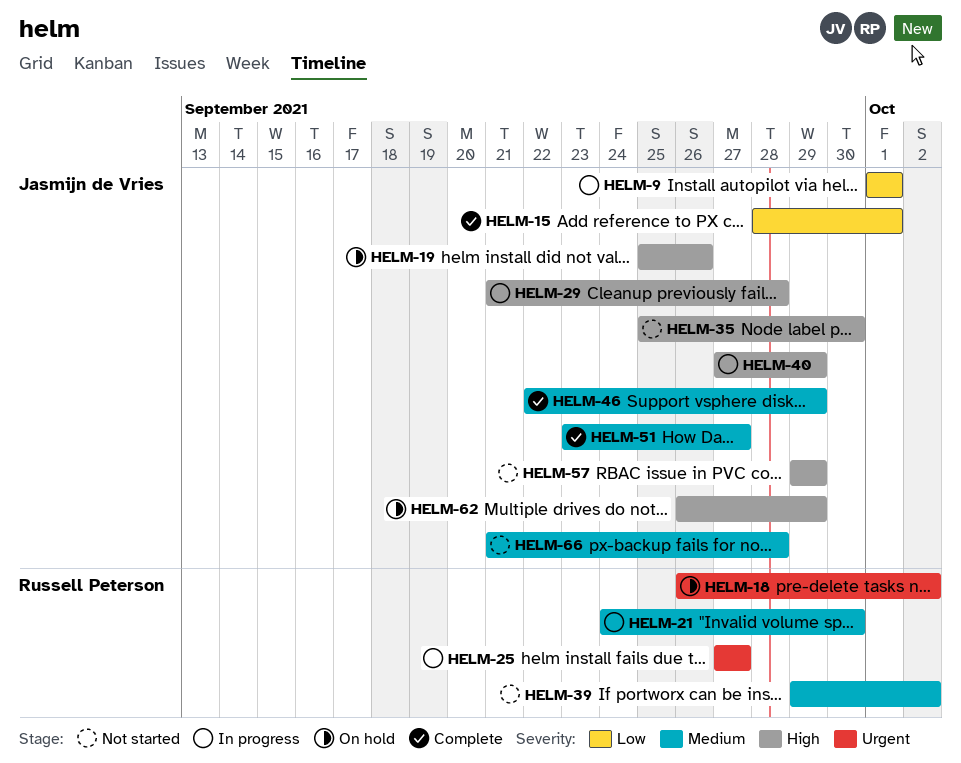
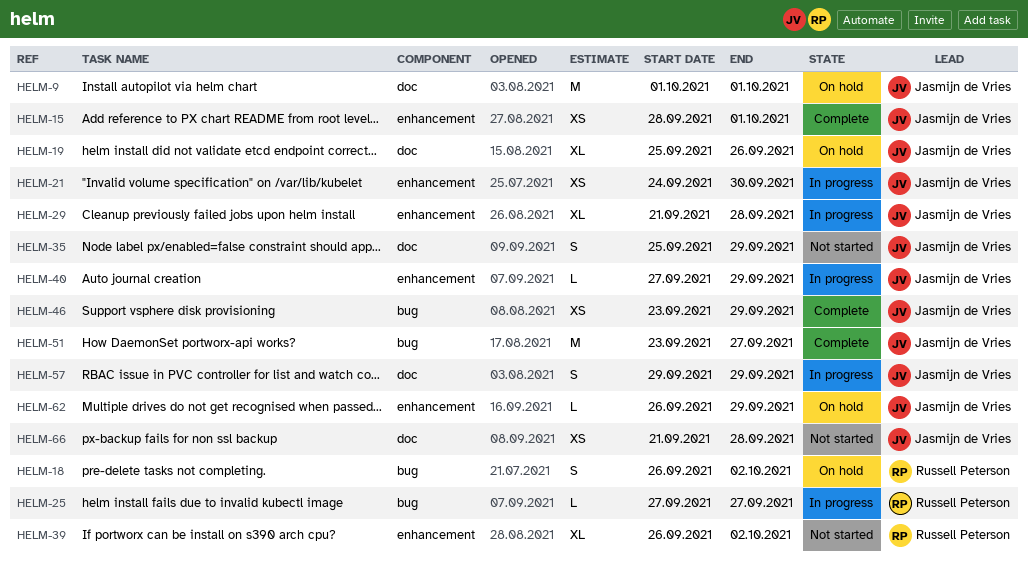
HELM-9, status: In progress -> On hold
HELM-21, owner: Russell Peterson -> Jasmijn de Vries
HELM-35, due: Sep 30 -> Sep 29
HELM-39, start: Sep 29 -> Sep 26
HELM-46, start: Sep 22 -> Sep 23
HELM-57, status: Not started -> In progress

